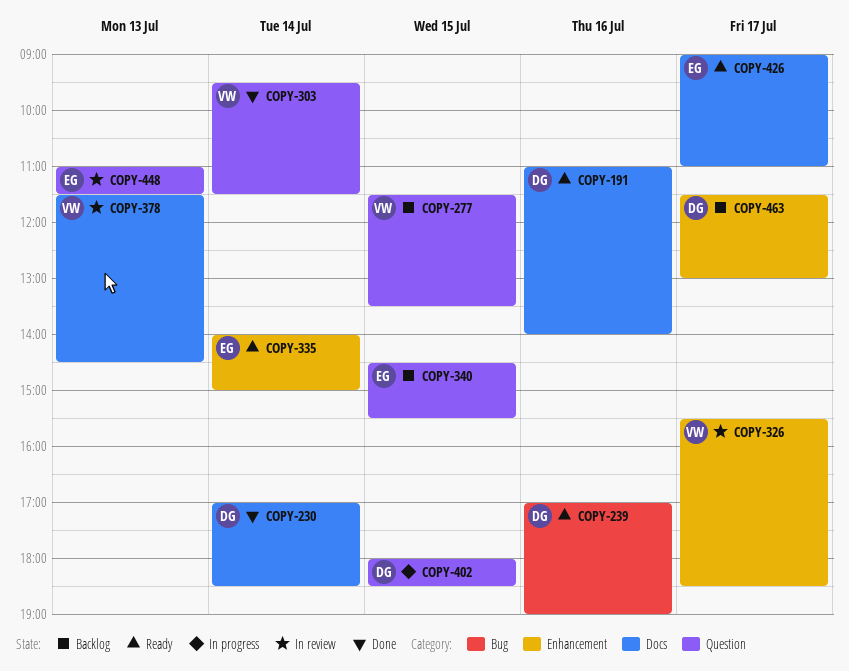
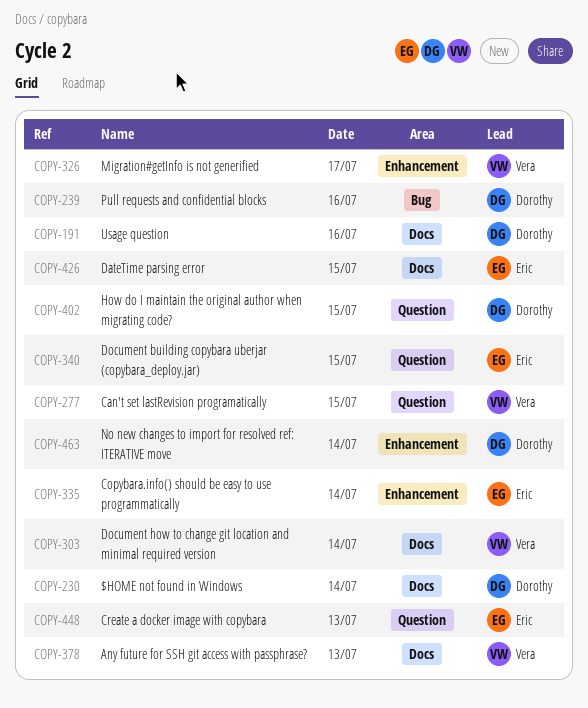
COPY-303, label: Question -> Docs
COPY-426, day: Jul 17 -> Jul 15
COPY-463, day: Jul 17 -> Jul 14

